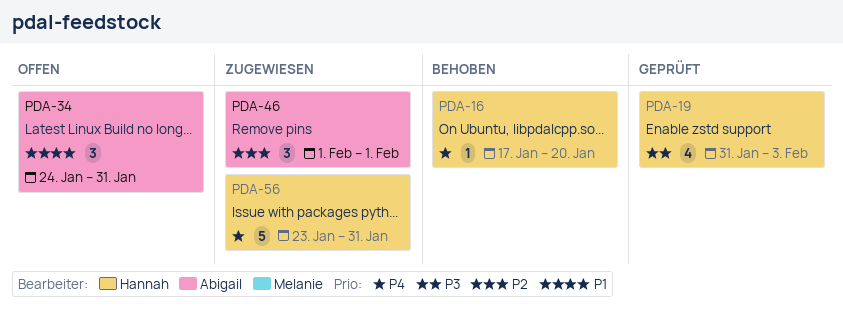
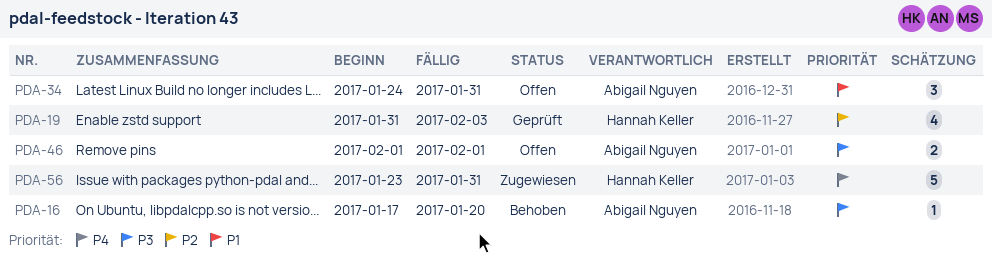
PDA-16, owner: Hannah Keller -> Abigail Nguyen
PDA-16, priority: P4 -> P3
PDA-19, priority: P3 -> P2
PDA-46, status: Zugewiesen -> Offen
PDA-46, priority: P2 -> P3
PDA-46, estimate: 3 -> 2

